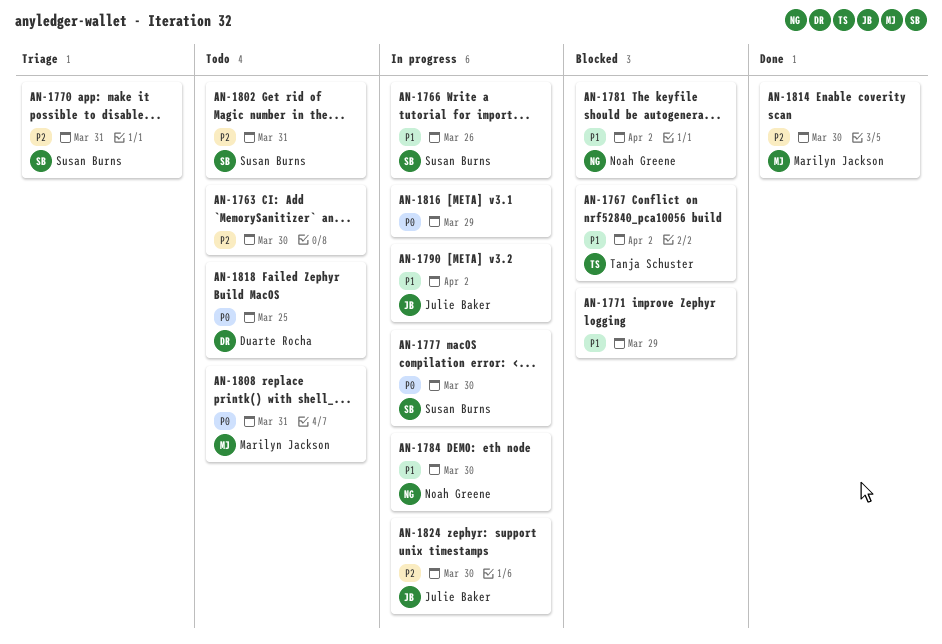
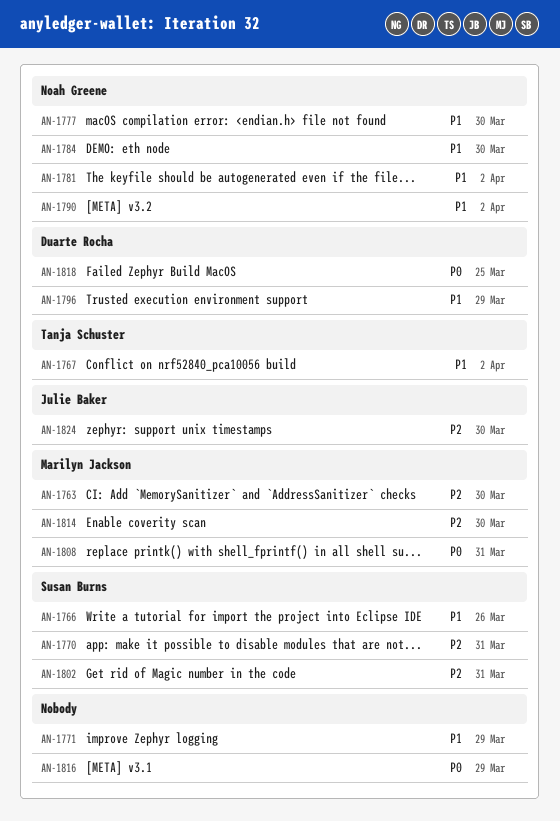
AN-1763, owner: none -> Marilyn Jackson
AN-1777, owner: Susan Burns -> Noah Greene
AN-1777, priority: P0 -> P1
AN-1790, owner: Julie Baker -> Noah Greene
AN-1796: none -> present

